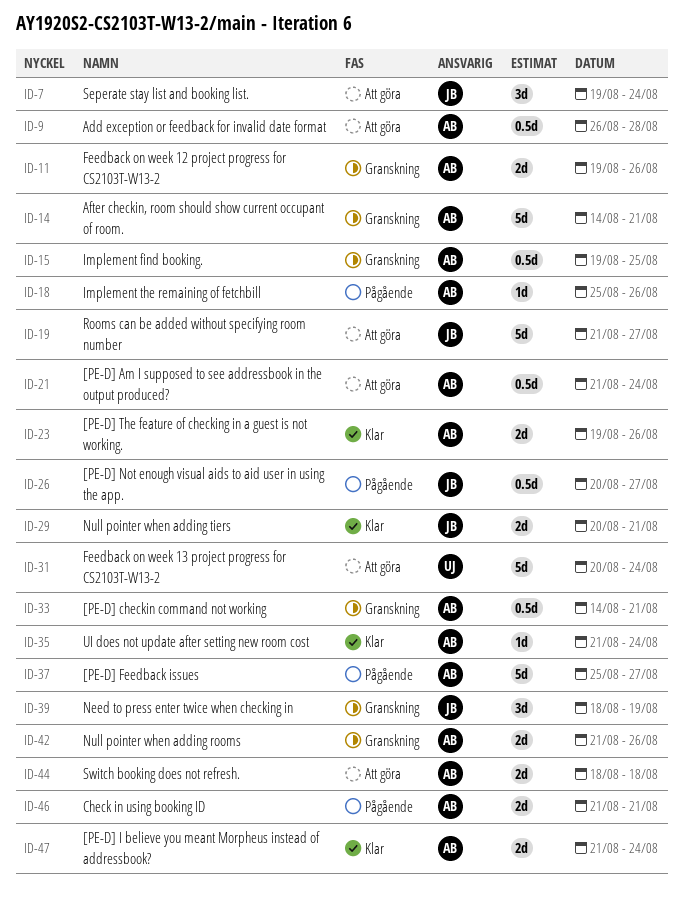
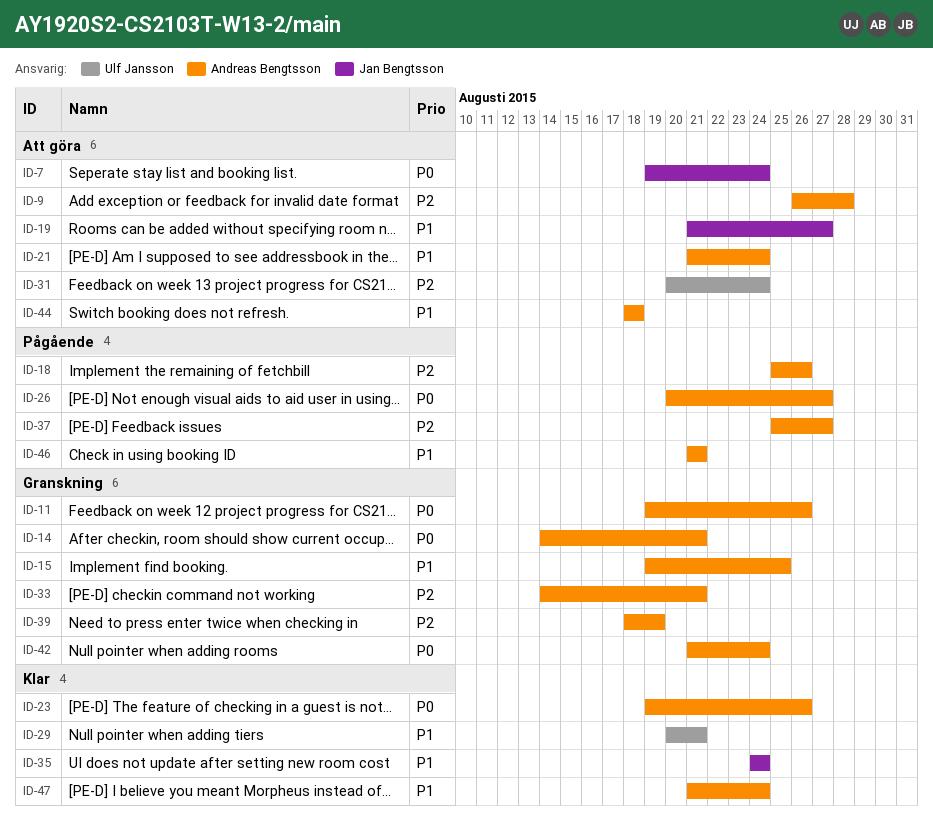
ID-26, owner: Jan Bengtsson -> Andreas Bengtsson
ID-29, owner: Jan Bengtsson -> Ulf Jansson
ID-35, owner: Andreas Bengtsson -> Jan Bengtsson
ID-35, start: Aug 21 -> Aug 24
ID-39, owner: Jan Bengtsson -> Andreas Bengtsson
ID-42, due: Aug 26 -> Aug 24

